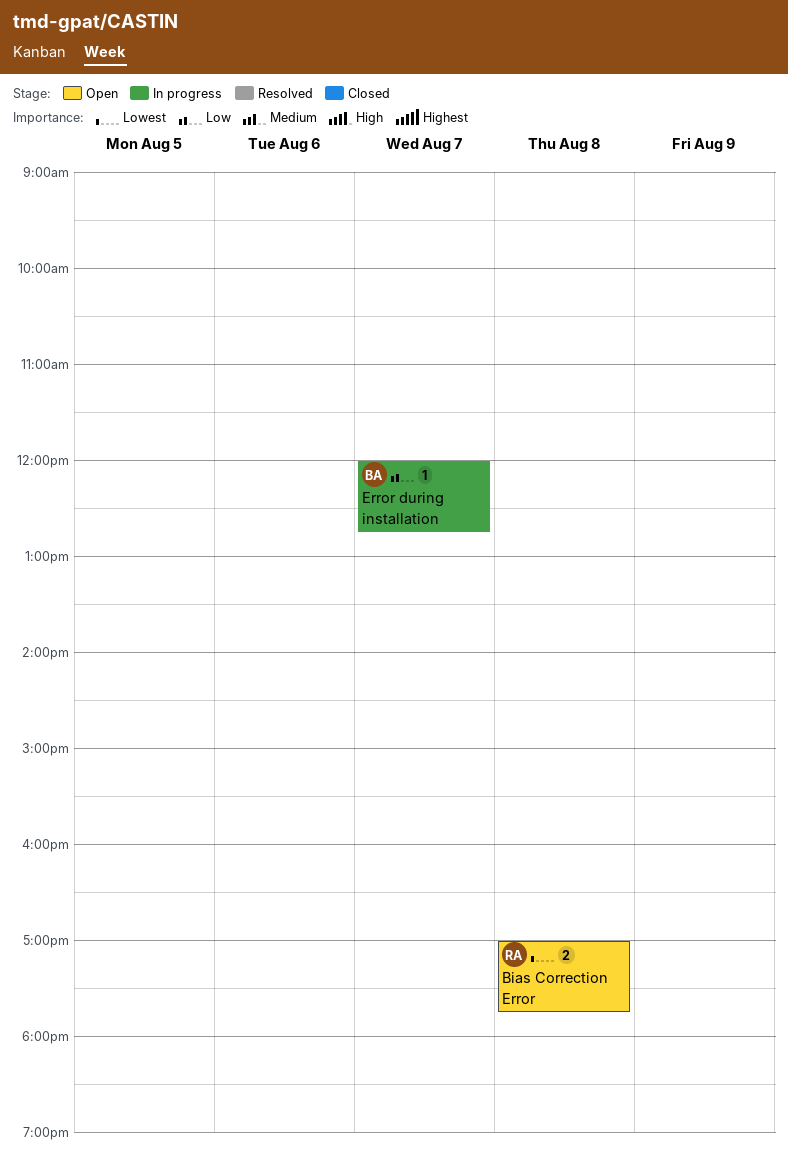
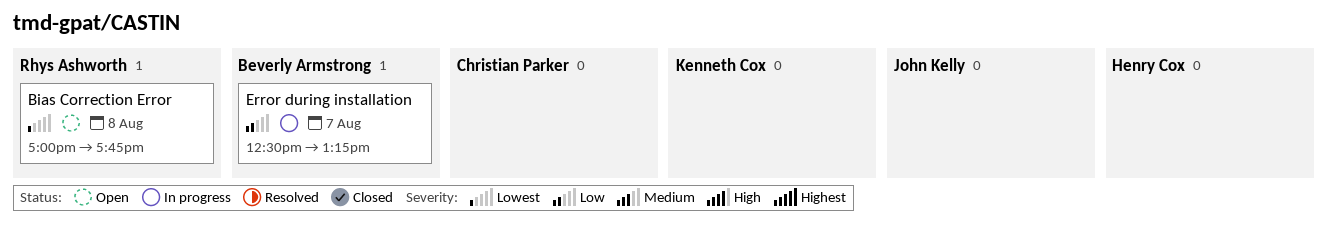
Error during installation, begins: 12:00 -> 12:30
Error during installation, ends: 12:45 -> 13:15

